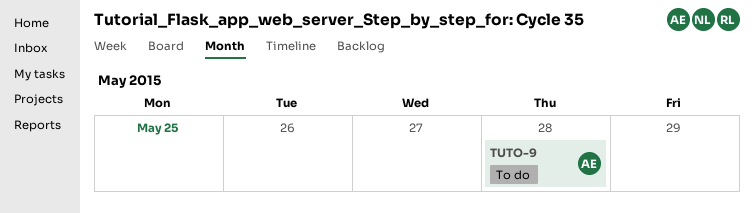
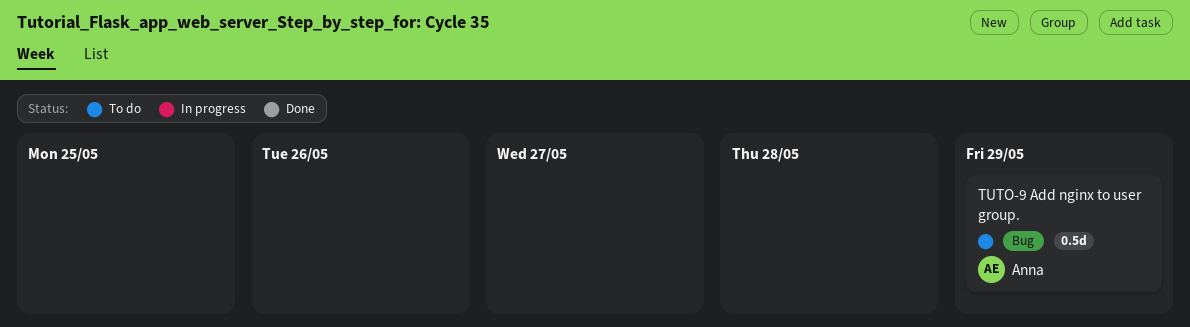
TUTO-9, due: May 28 -> May 29

